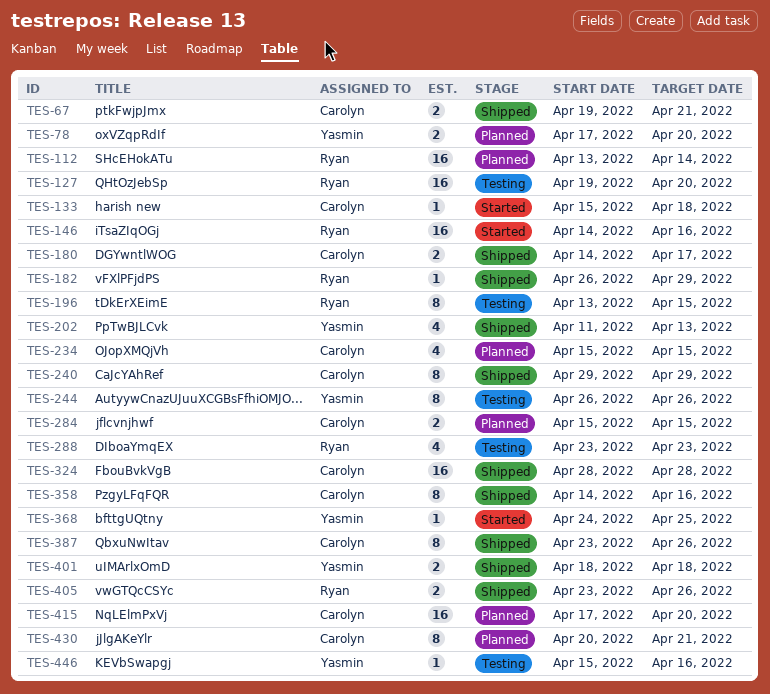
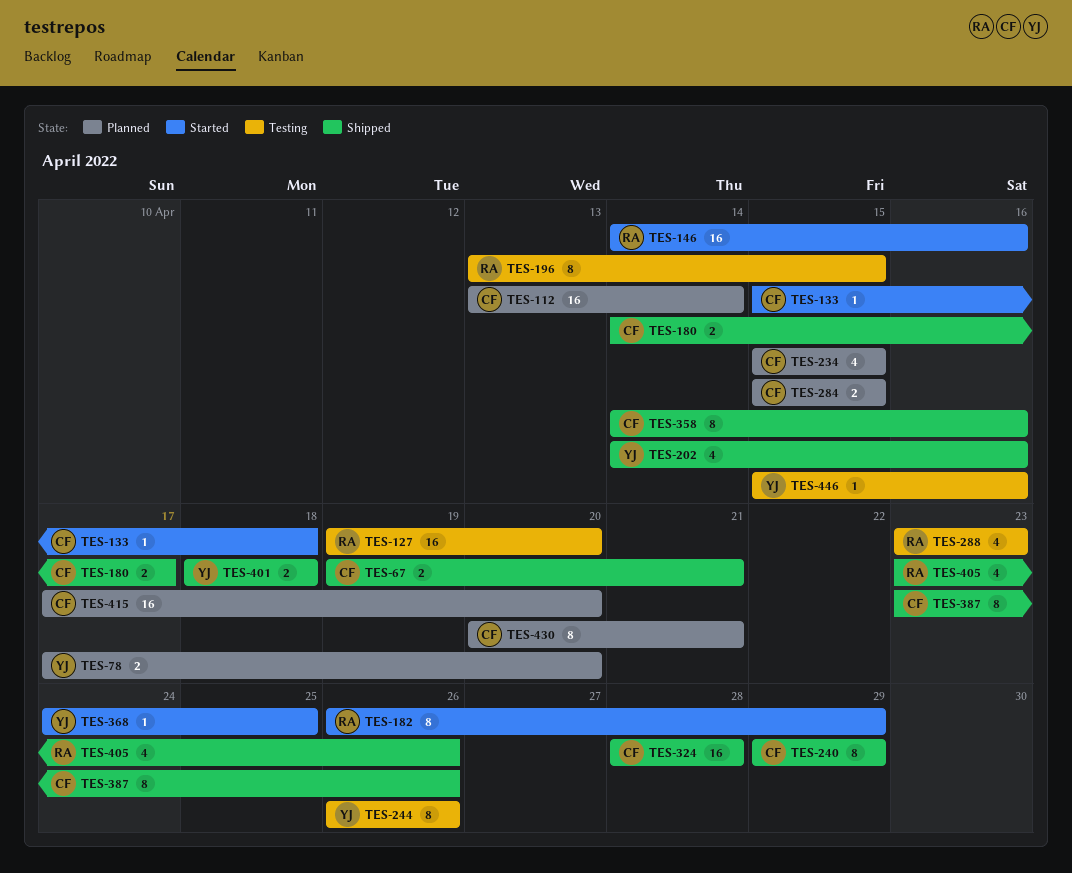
TES-112, owner: Ryan -> Carolyn
TES-182, status: Shipped -> Started
TES-182, estimate: 1 -> 8
TES-202, start: Apr 11 -> Apr 14
TES-202, due: Apr 13 -> Apr 16
TES-405, estimate: 2 -> 4

